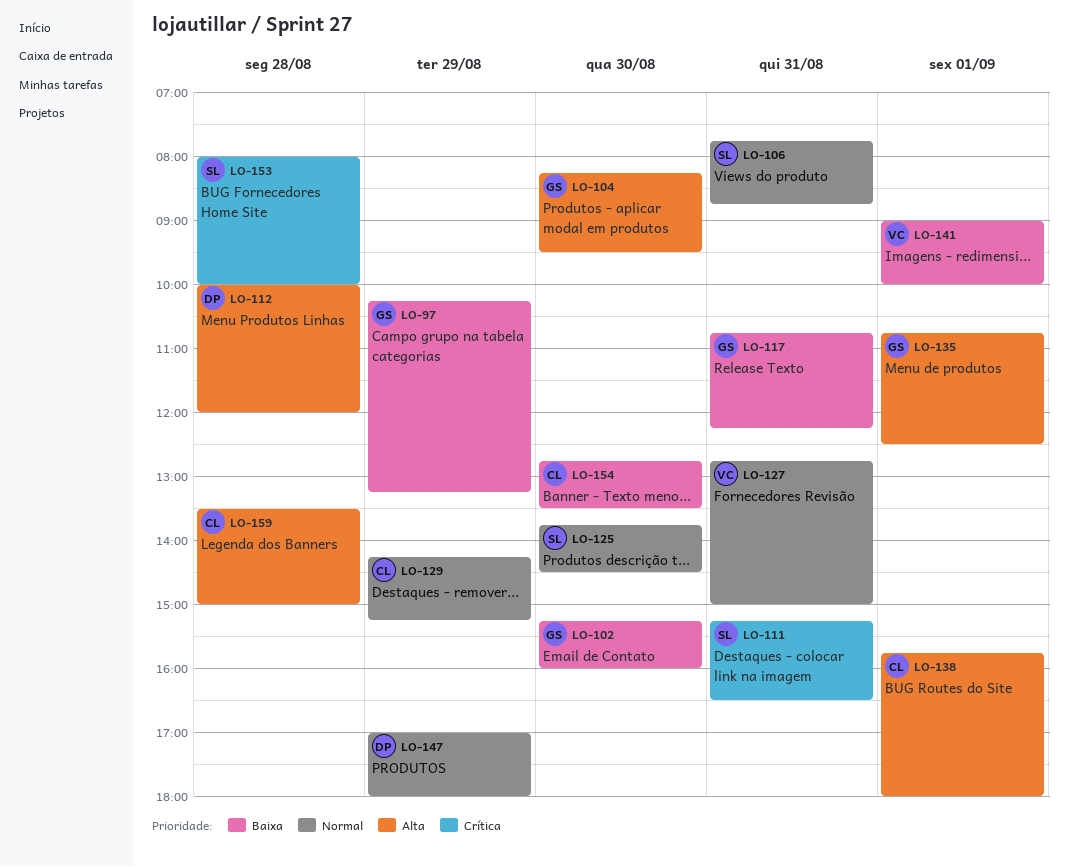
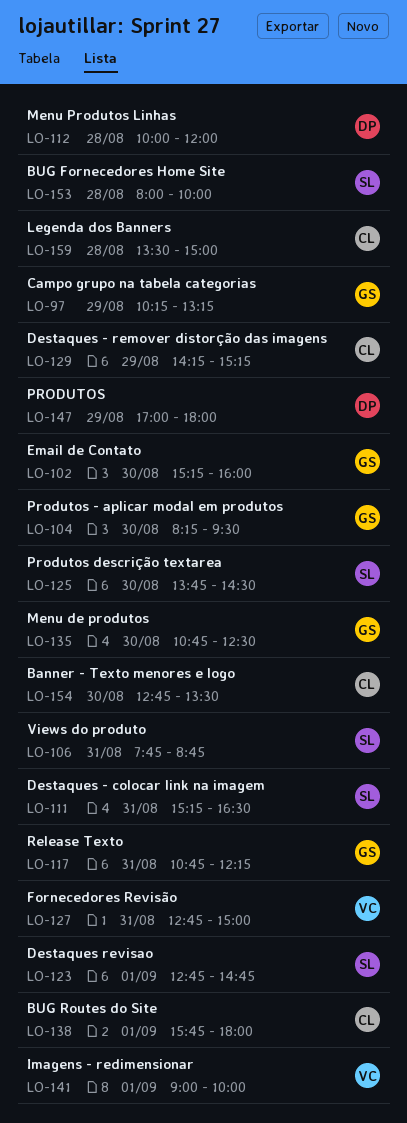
LO-123: none -> present
LO-135, day: Sep 1 -> Aug 30

